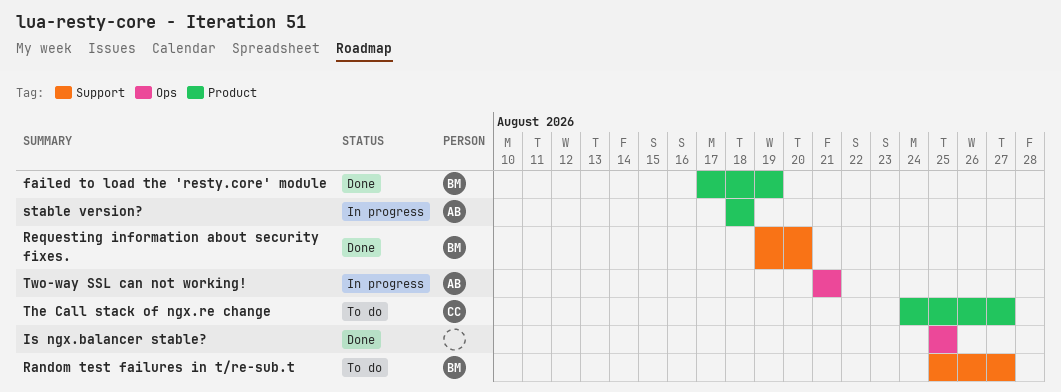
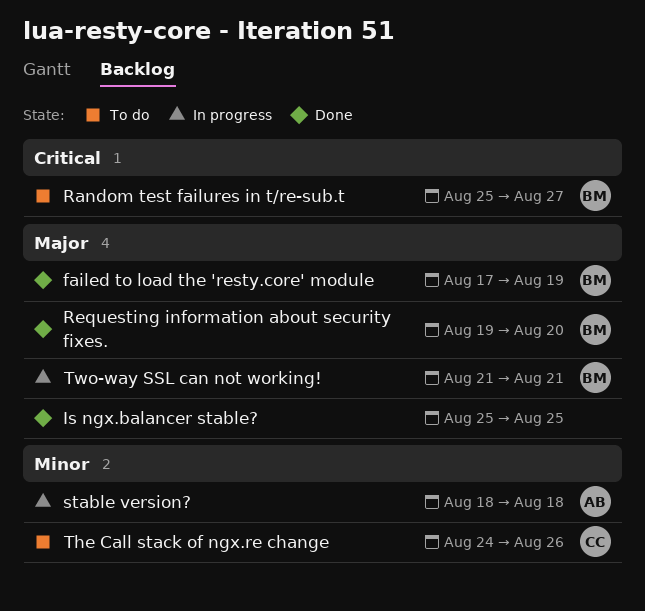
The Call stack of ngx.re change, due: Aug 27 -> Aug 26
Two-way SSL can not working!, owner: AB -> BM

